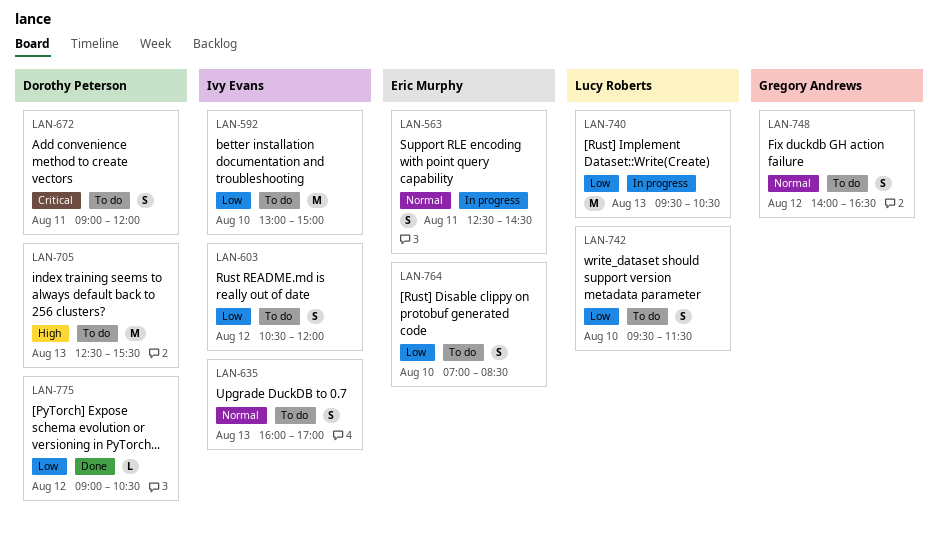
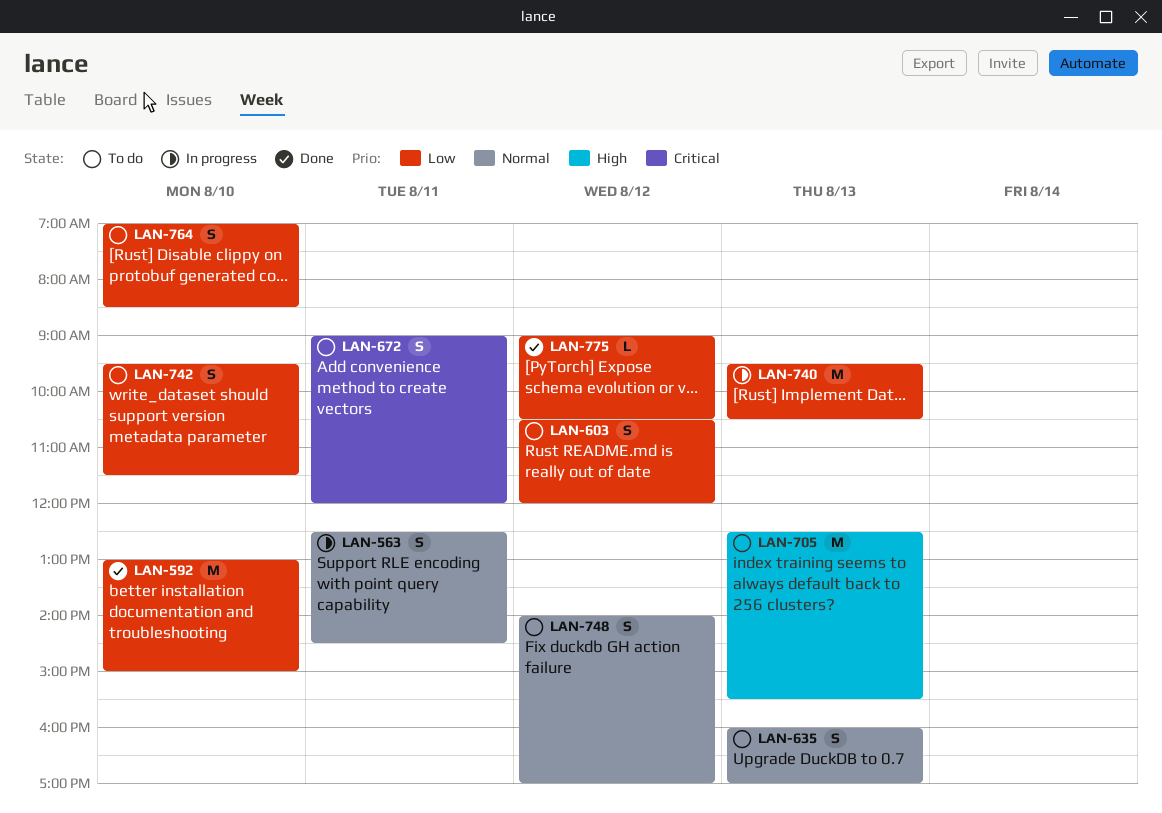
LAN-592, status: To do -> Done
LAN-748, ends: 16:30 -> 17:00

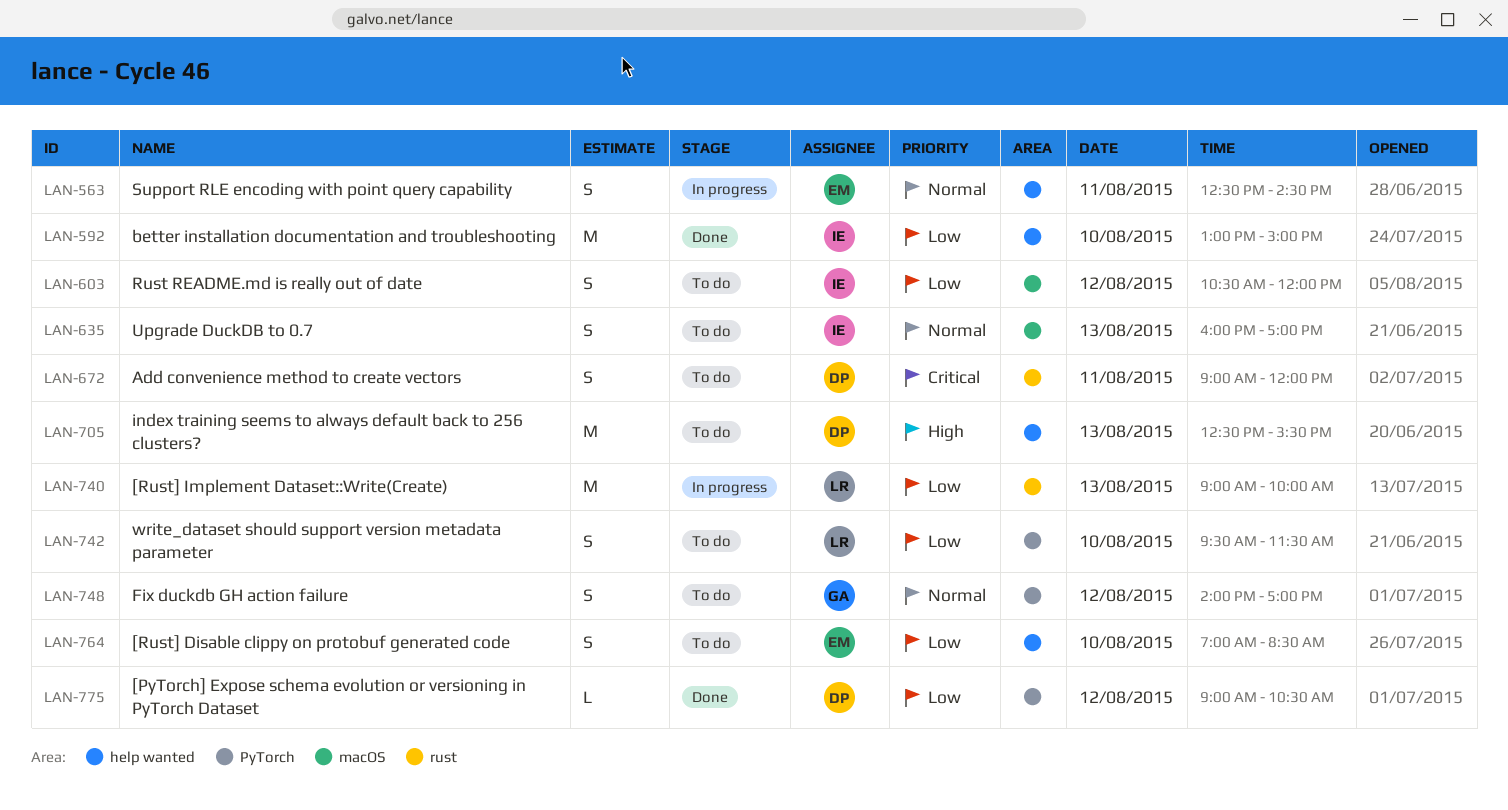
LAN-740, begins: 09:30 -> 09:00
LAN-740, ends: 10:30 -> 10:00

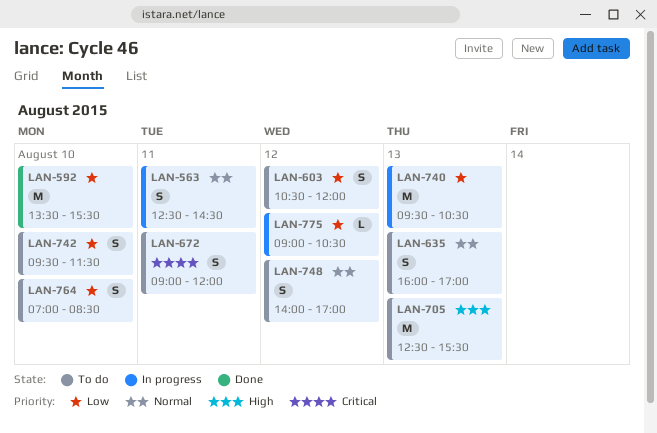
LAN-592, begins: 13:00 -> 13:30
LAN-592, ends: 15:00 -> 15:30
LAN-740, begins: 09:00 -> 09:30
LAN-740, ends: 10:00 -> 10:30
LAN-775, status: Done -> In progress

